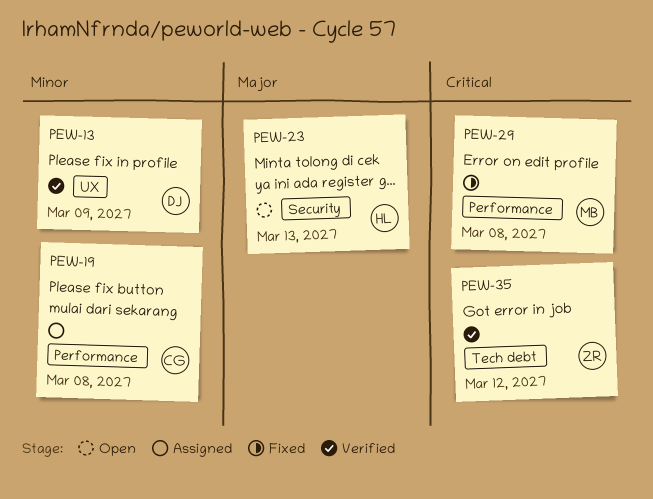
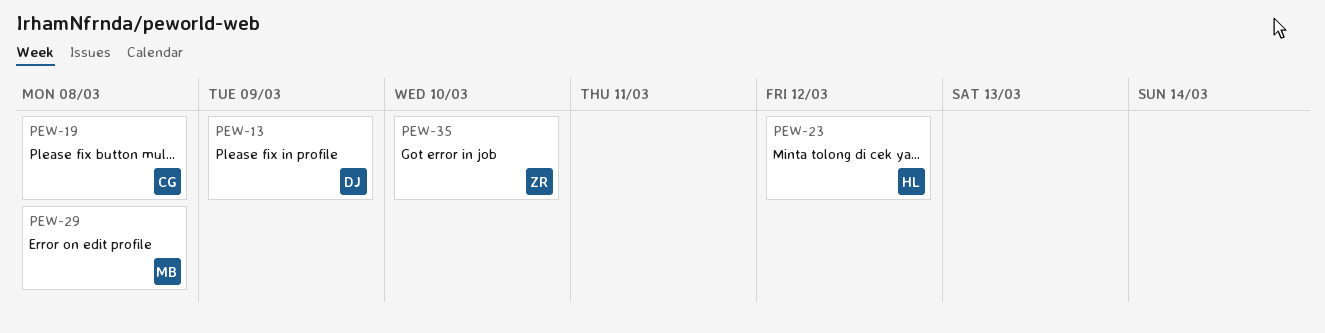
PEW-23, due: Mar 13 -> Mar 12
PEW-35, due: Mar 12 -> Mar 10

